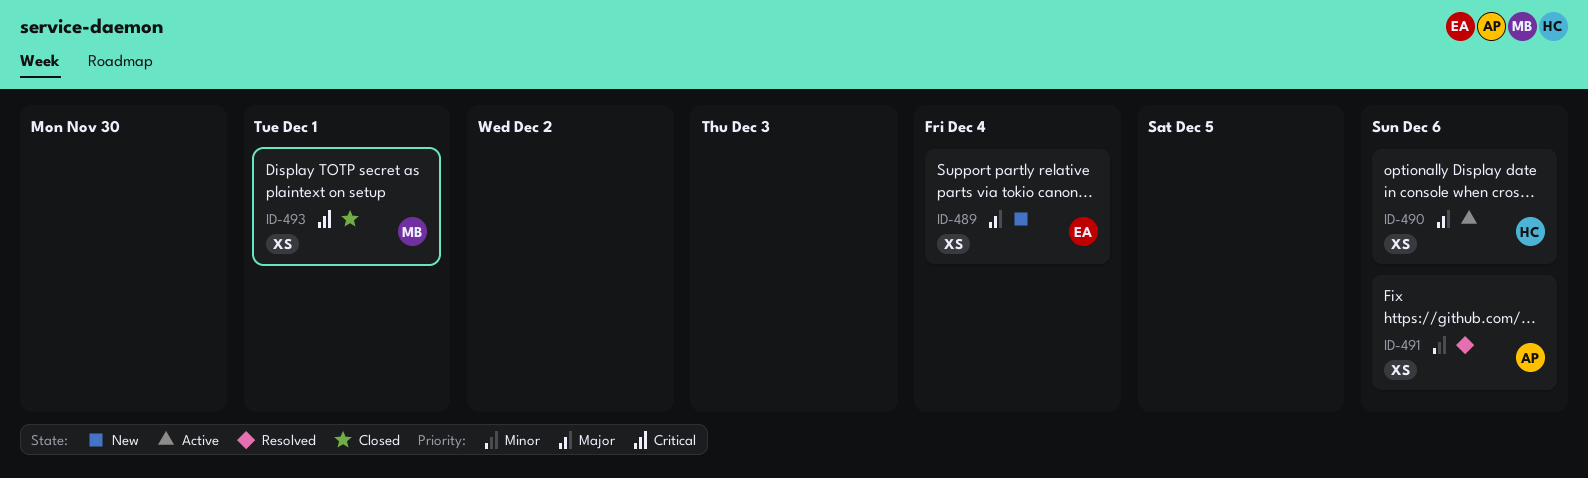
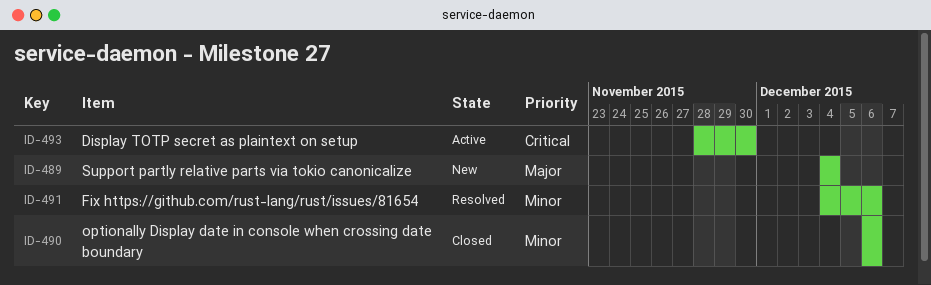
ID-490, status: Active -> Closed
ID-490, priority: Major -> Minor
ID-493, status: Closed -> Active
ID-493, due: Dec 1 -> Nov 30

